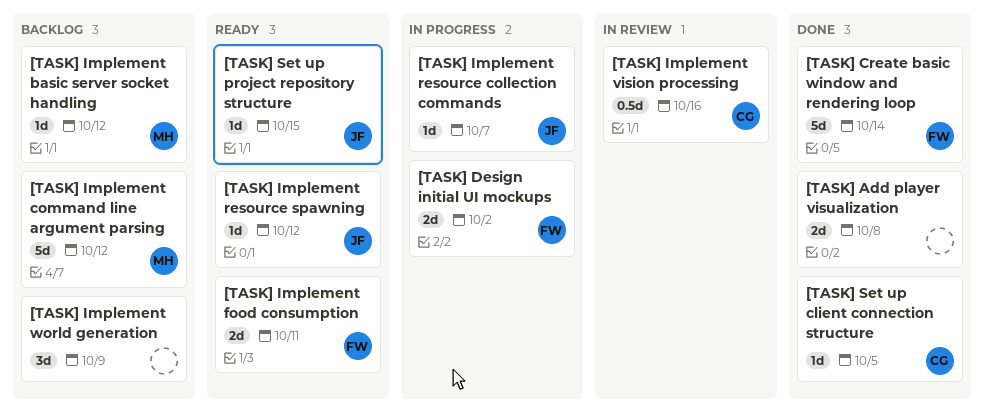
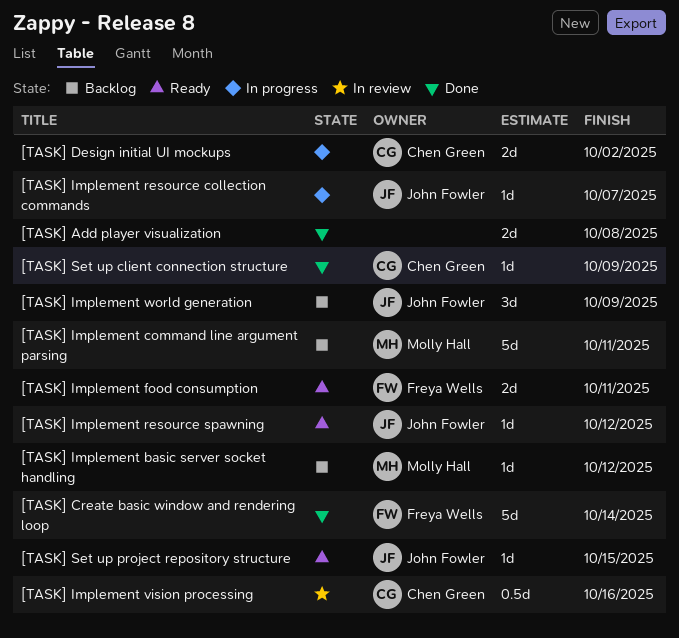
[TASK] Design initial UI mockups, owner: Freya Wells -> Chen Green
[TASK] Implement command line argument parsing, due: Oct 12 -> Oct 11
[TASK] Implement world generation, owner: none -> John Fowler
[TASK] Set up client connection structure, due: Oct 5 -> Oct 9

